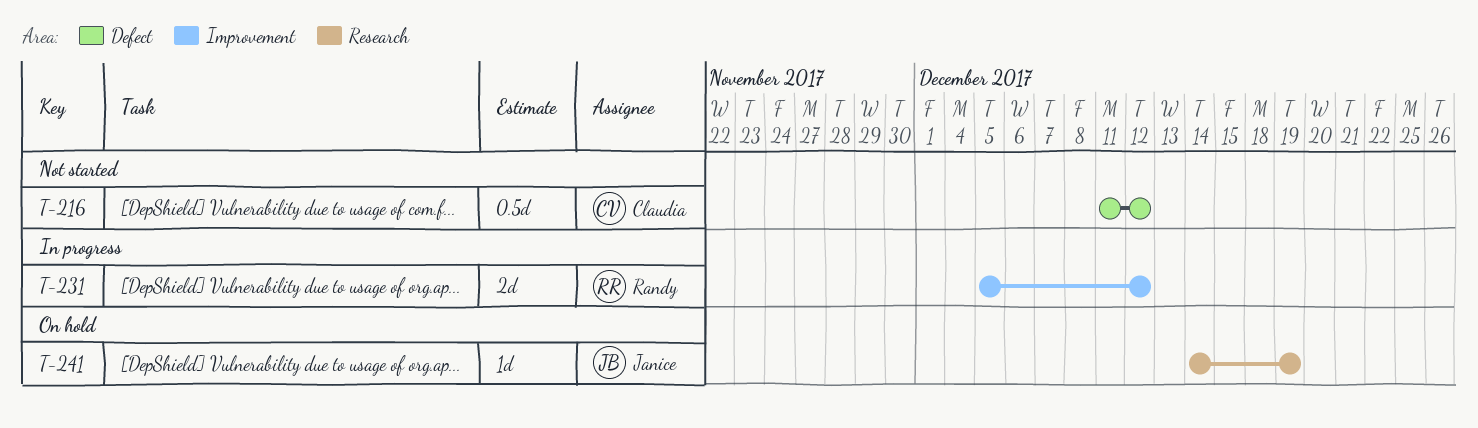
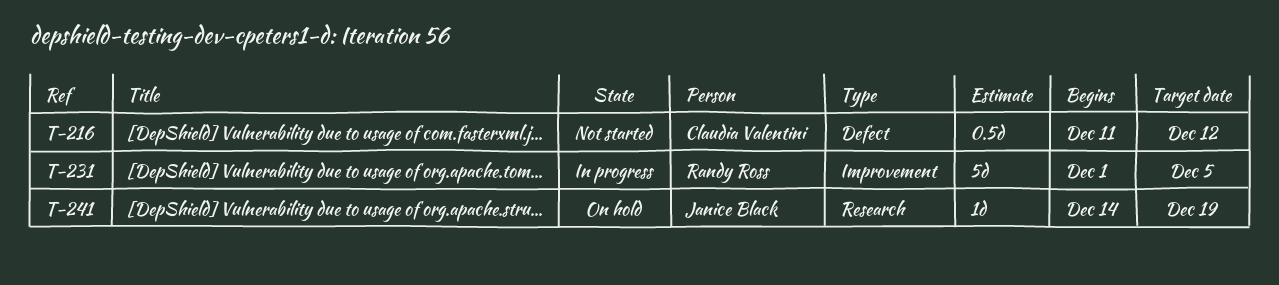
T-231, estimate: 2d -> 5d
T-231, start: Dec 5 -> Dec 1
T-231, due: Dec 12 -> Dec 5

